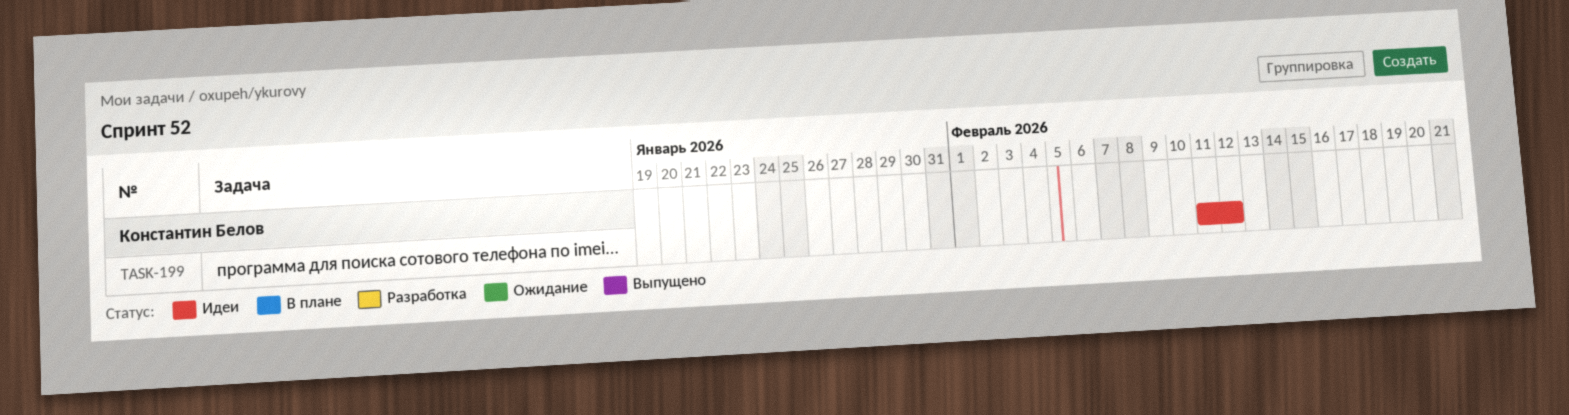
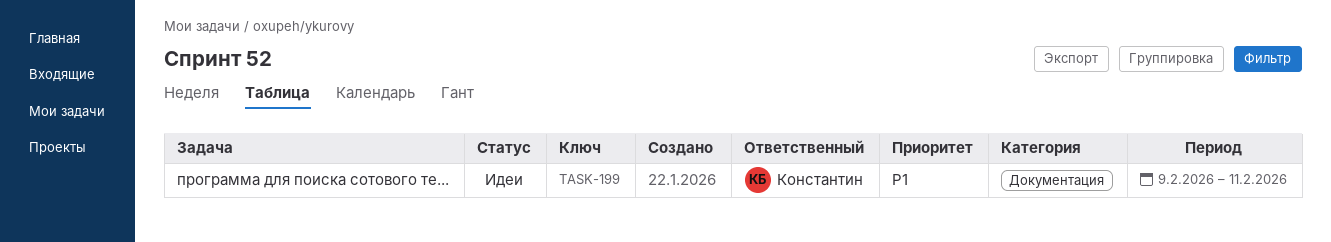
TASK-199, start: Feb 11 -> Feb 9
TASK-199, due: Feb 12 -> Feb 11

